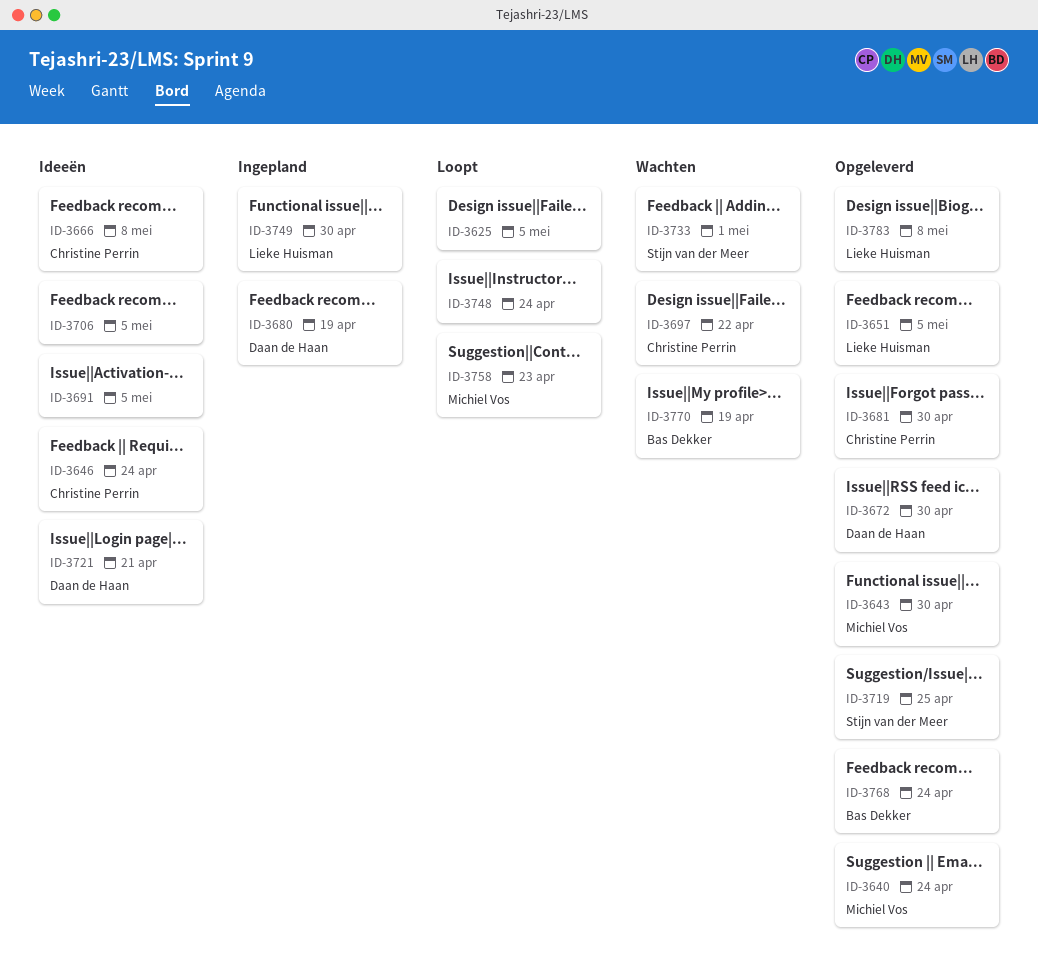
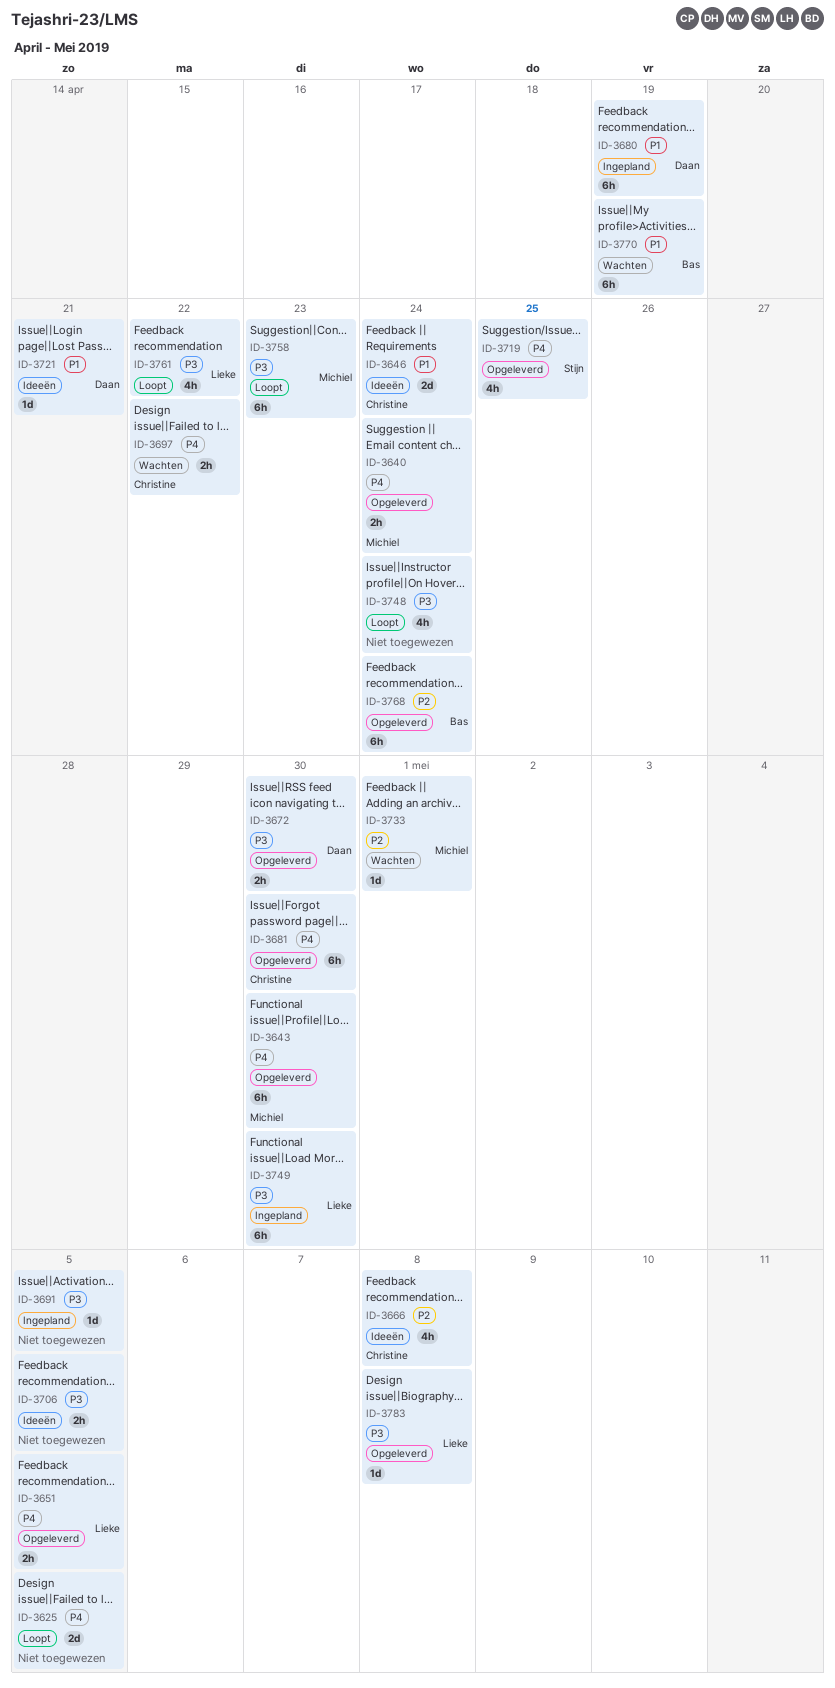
ID-3691, status: Ideeën -> Ingepland
ID-3733, owner: Stijn van der Meer -> Michiel Vos
ID-3761: none -> present

